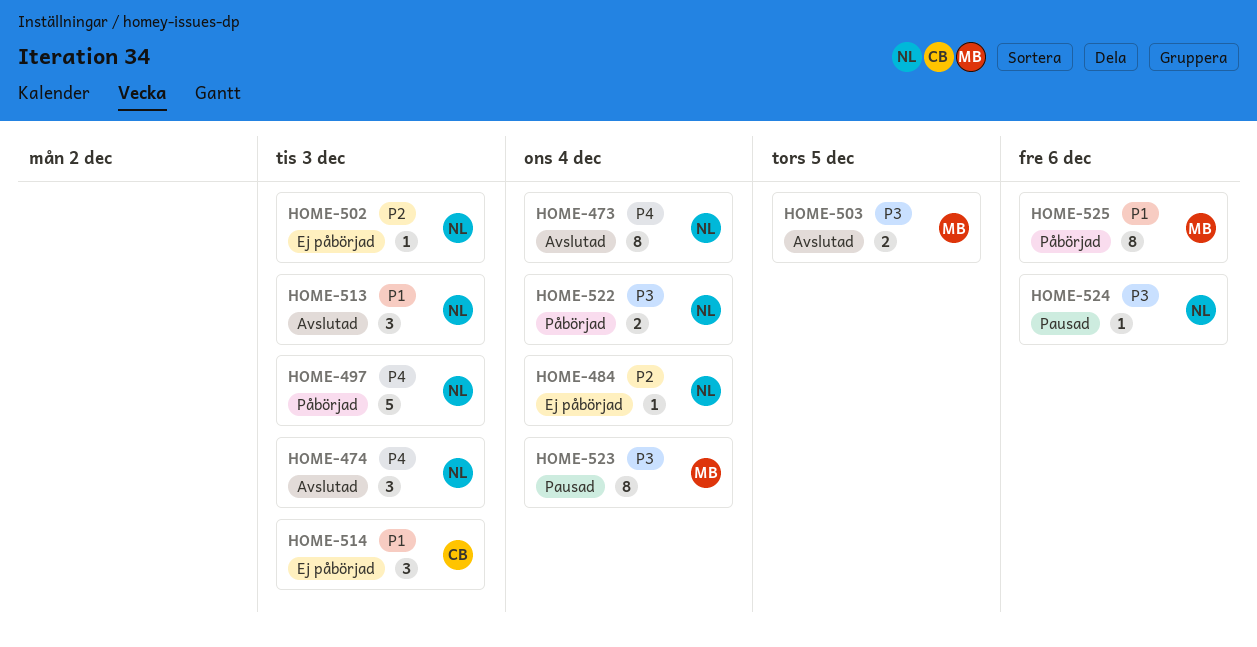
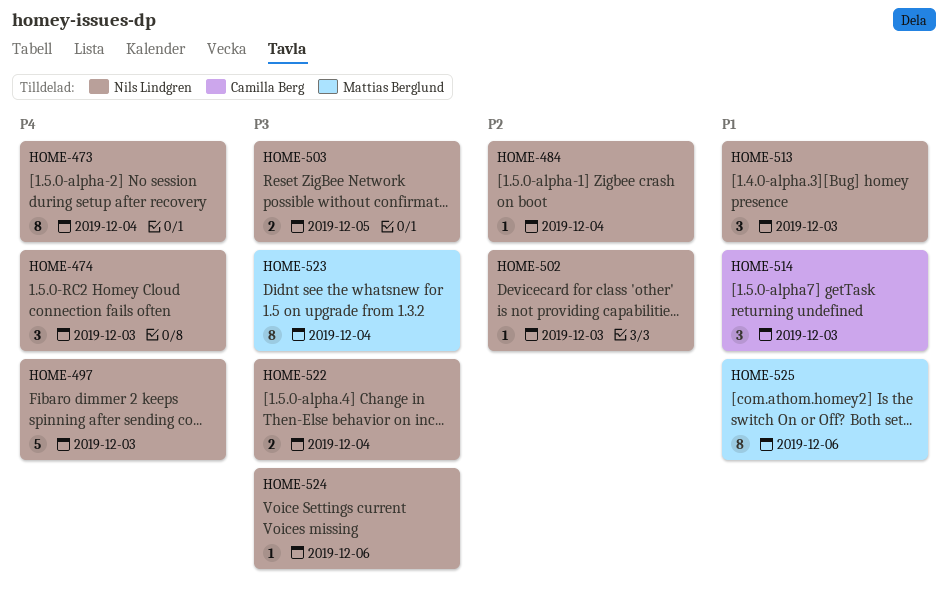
HOME-503, owner: Mattias Berglund -> Nils Lindgren

